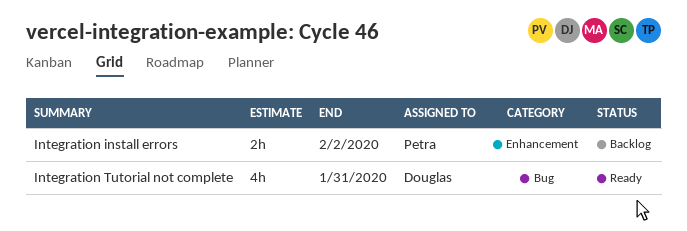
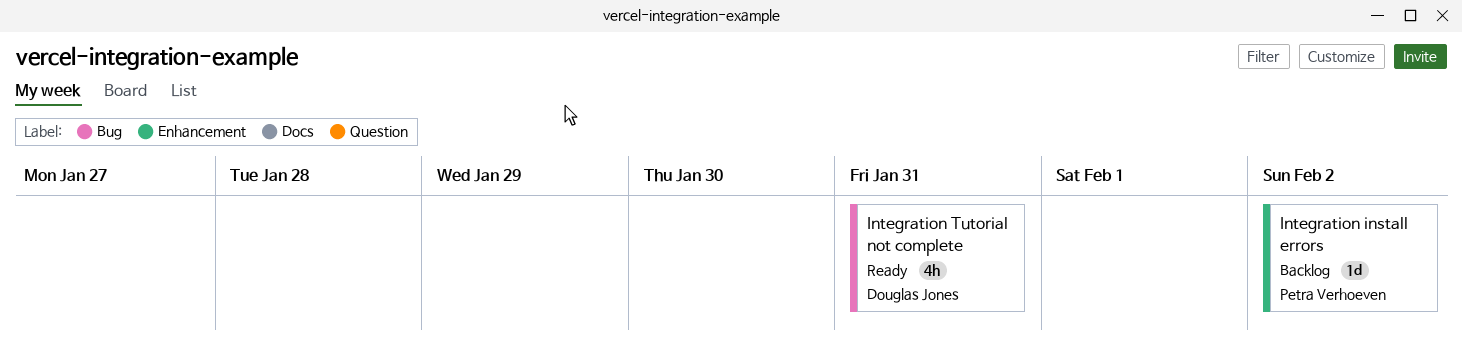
Integration install errors, estimate: 2h -> 1d

